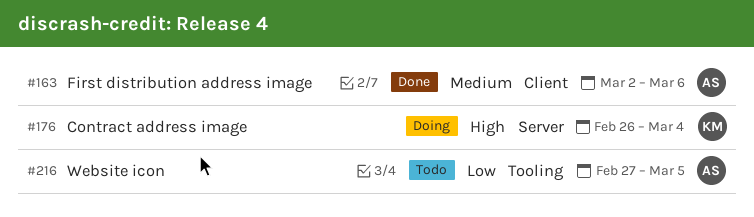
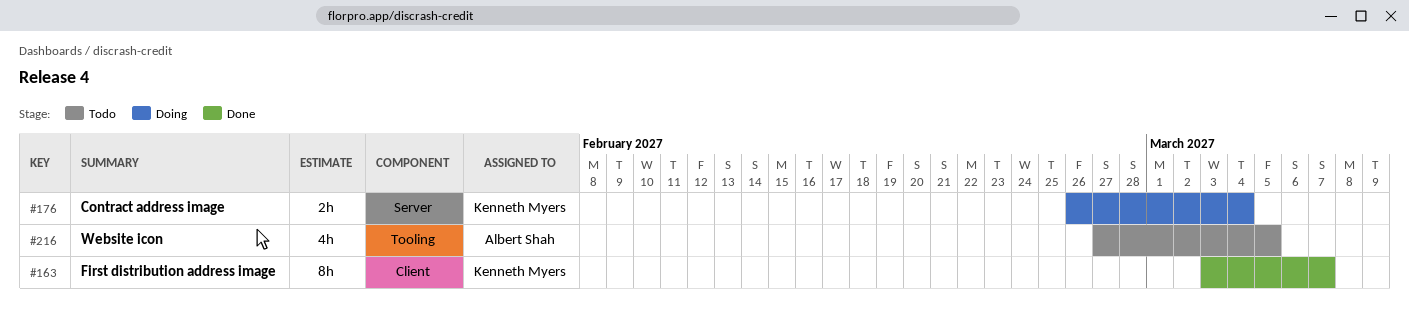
#163, owner: Albert Shah -> Kenneth Myers
#163, start: Mar 2 -> Mar 3
#163, due: Mar 6 -> Mar 7

